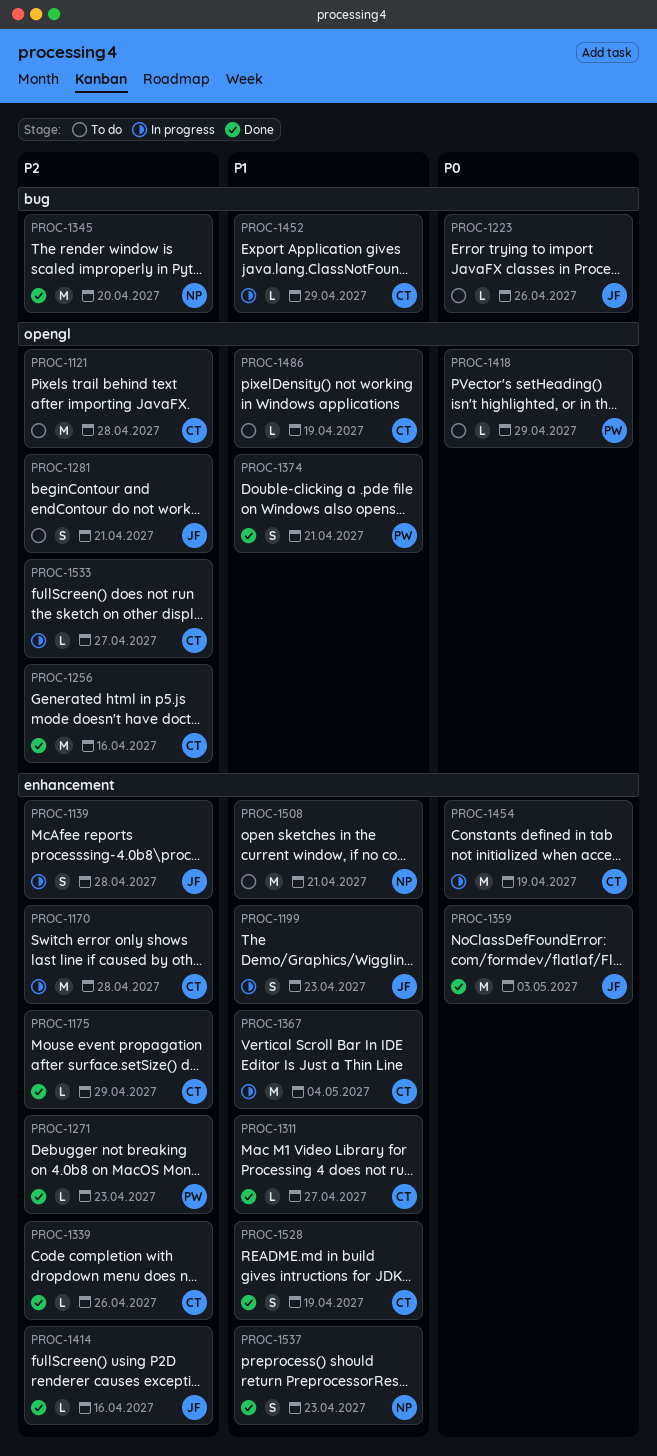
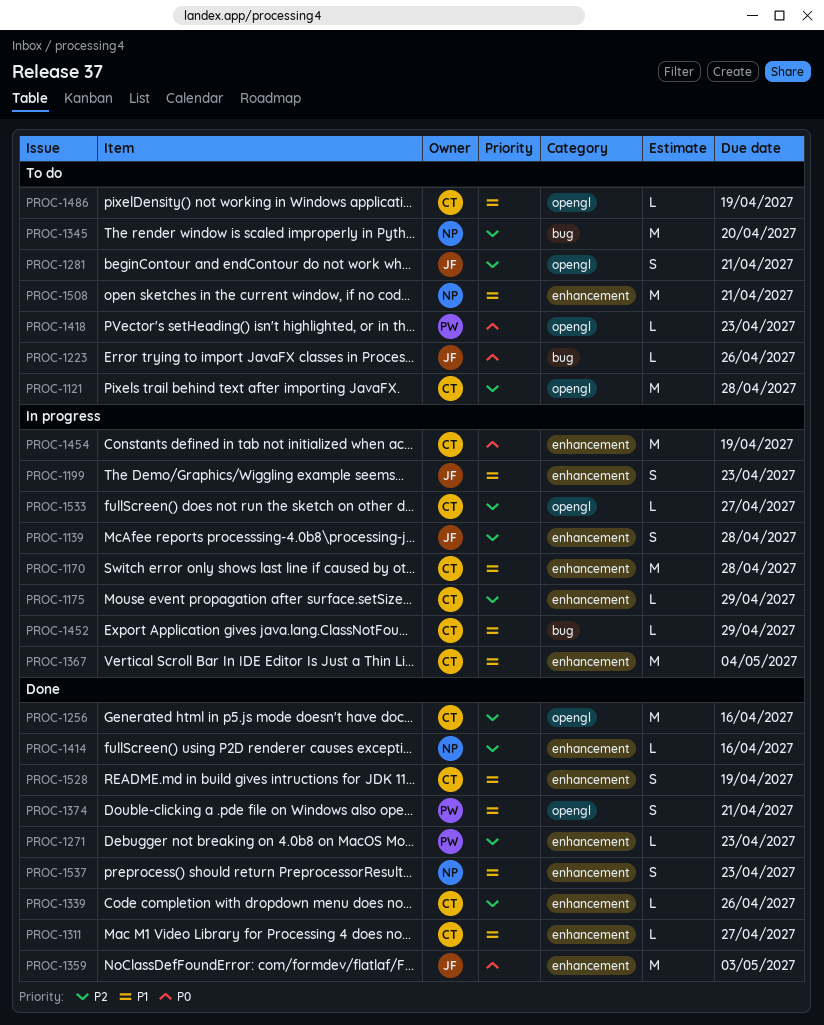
PROC-1170, priority: P2 -> P1
PROC-1175, status: Done -> In progress
PROC-1345, status: Done -> To do
PROC-1414, owner: JF -> NP
PROC-1418, due: Apr 29 -> Apr 23

